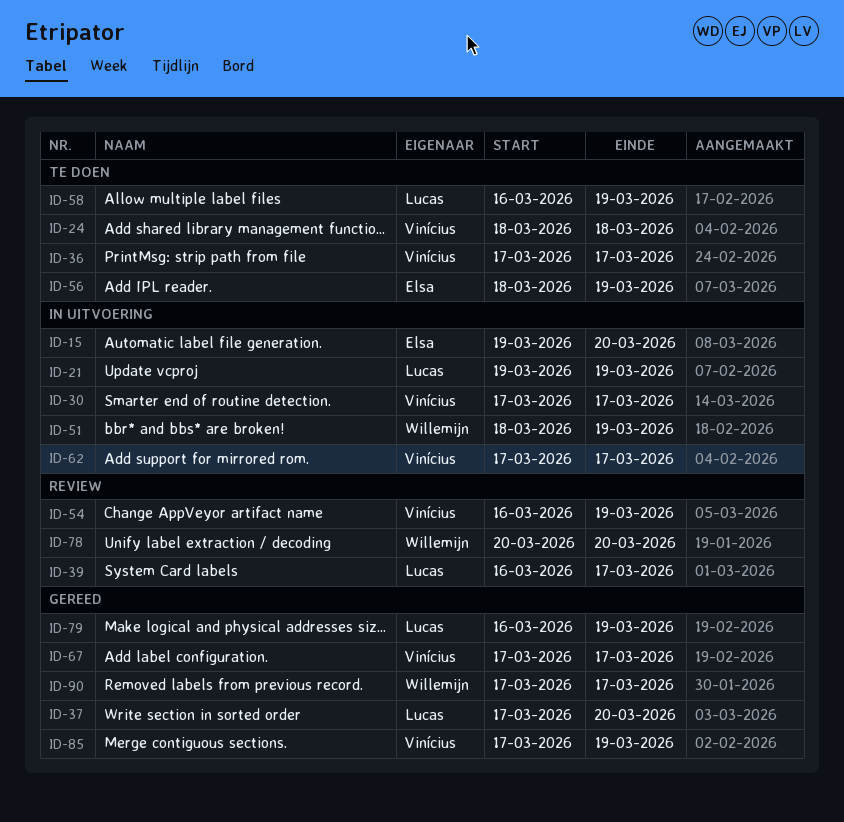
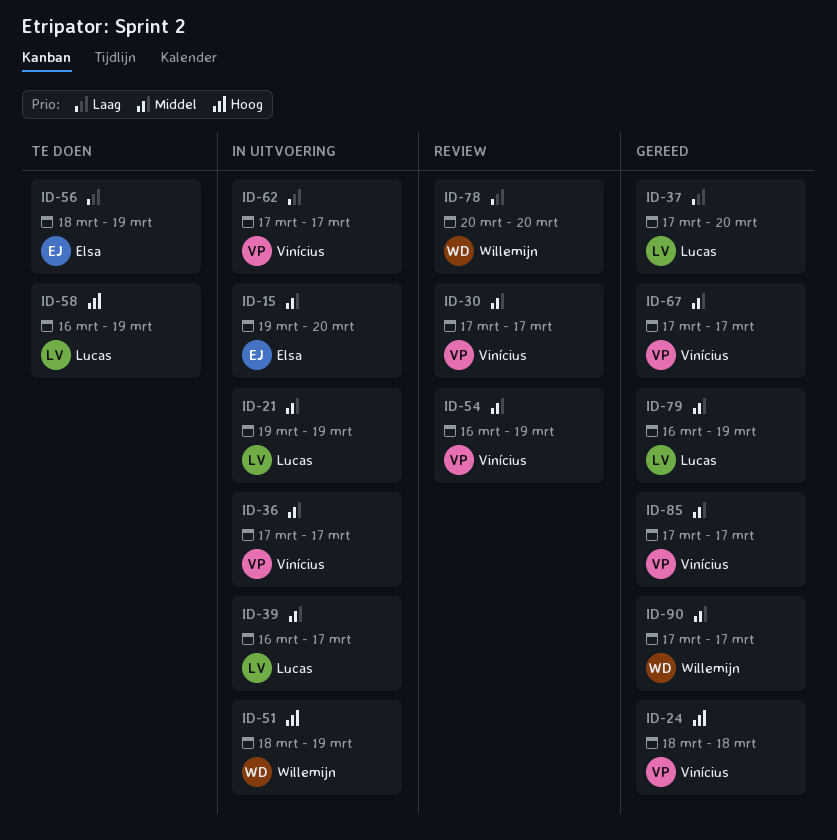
ID-24, status: Te doen -> Gereed
ID-30, status: In uitvoering -> Review
ID-36, status: Te doen -> In uitvoering
ID-39, status: Review -> In uitvoering
ID-85, due: Mar 19 -> Mar 17

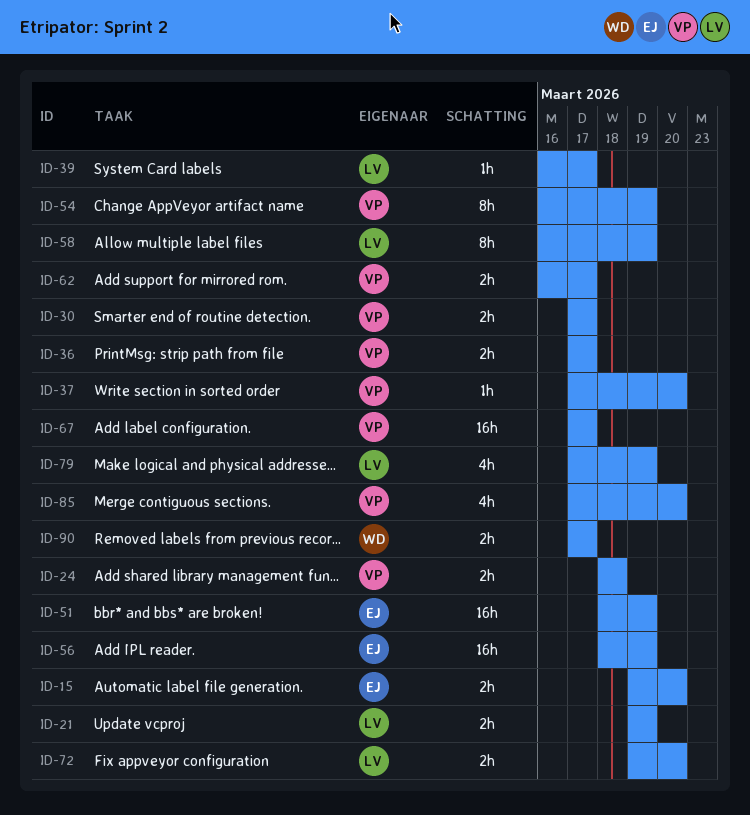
ID-37, owner: Lucas -> Vinícius
ID-51, owner: Willemijn -> Elsa
ID-62, start: Mar 17 -> Mar 16
ID-72: none -> present
ID-78: present -> none
ID-79, start: Mar 16 -> Mar 17
ID-85, due: Mar 17 -> Mar 20

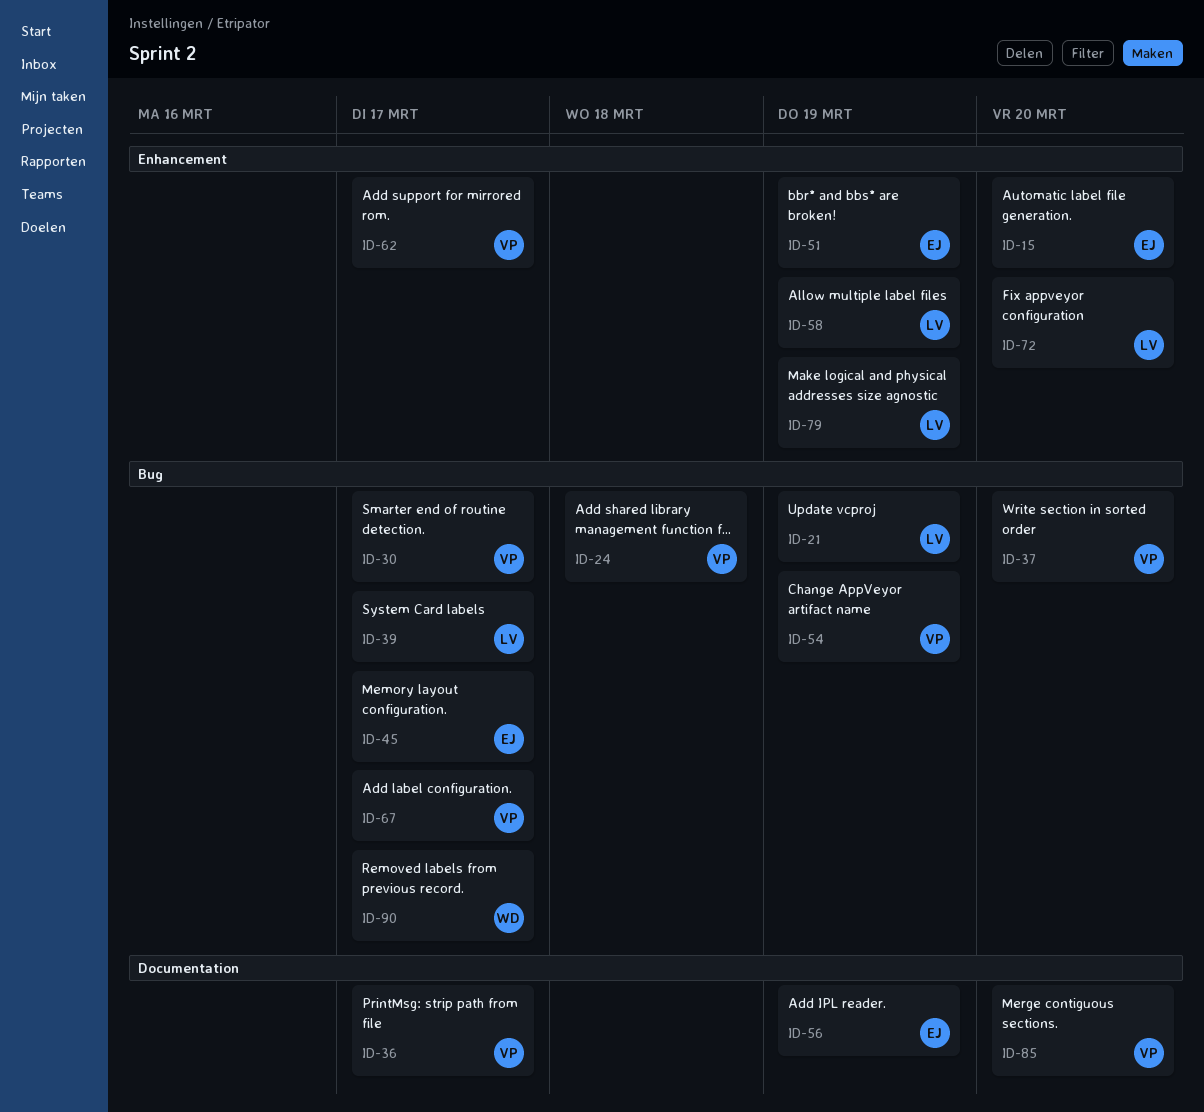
ID-45: none -> present

